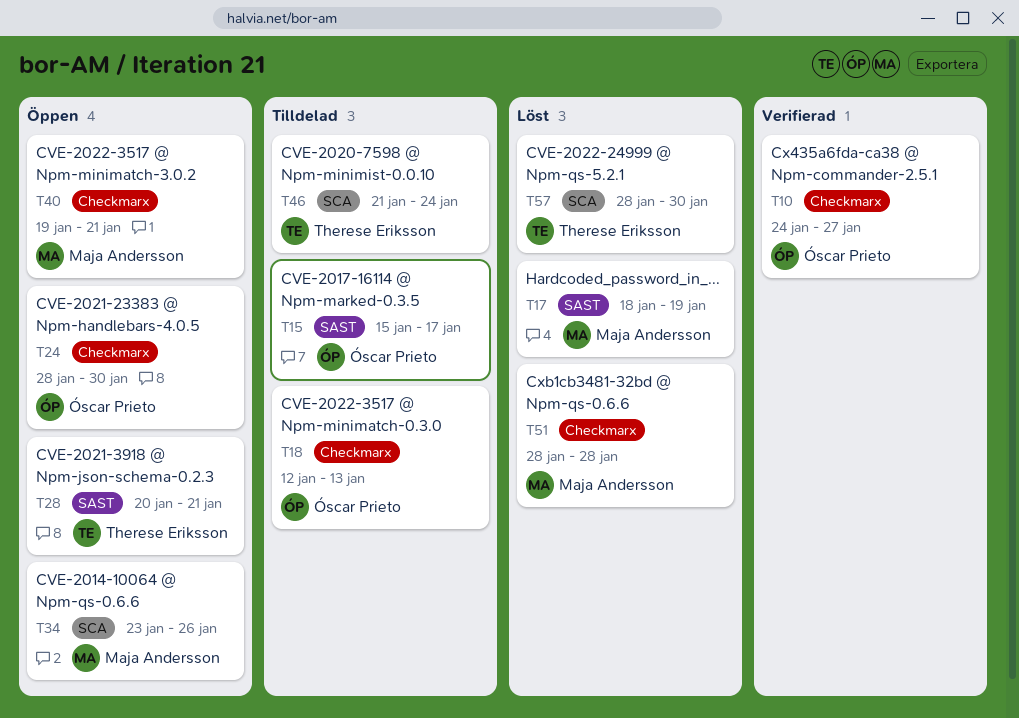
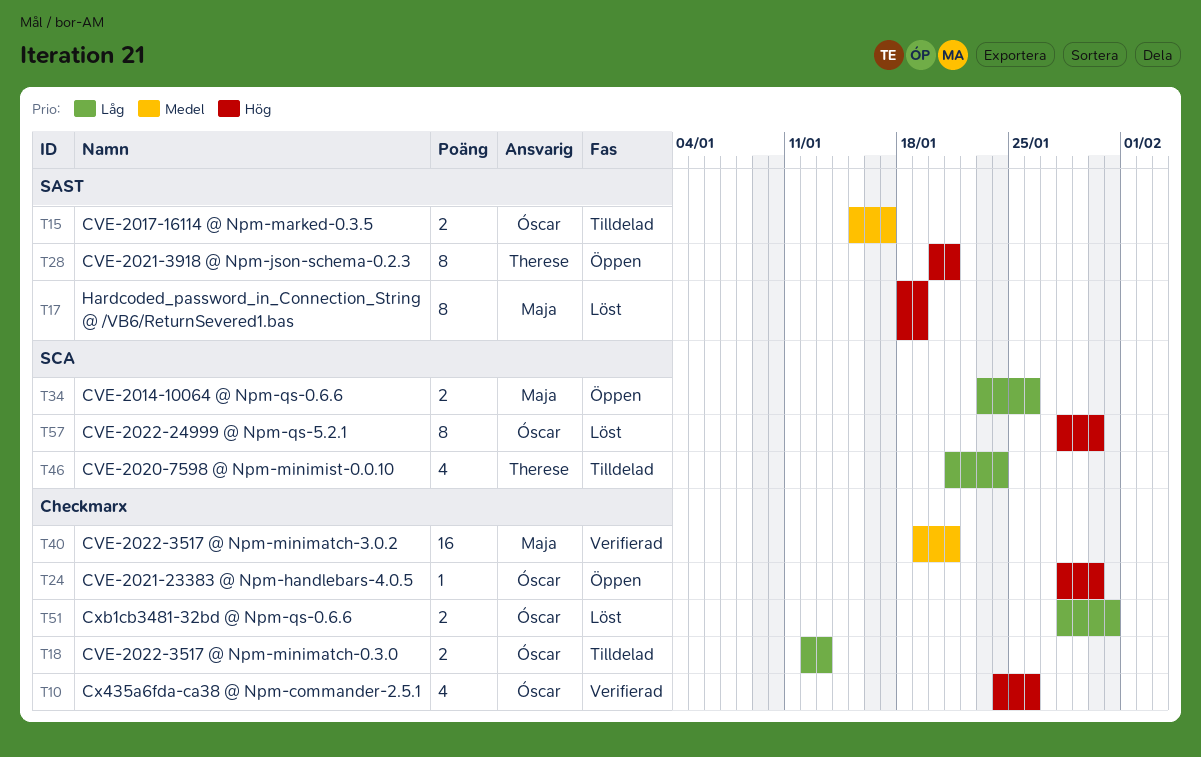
T10, due: Jan 27 -> Jan 26
T40, status: Öppen -> Verifierad
T51, owner: Maja Andersson -> Óscar Prieto
T51, due: Jan 28 -> Jan 31
T57, owner: Therese Eriksson -> Óscar Prieto

